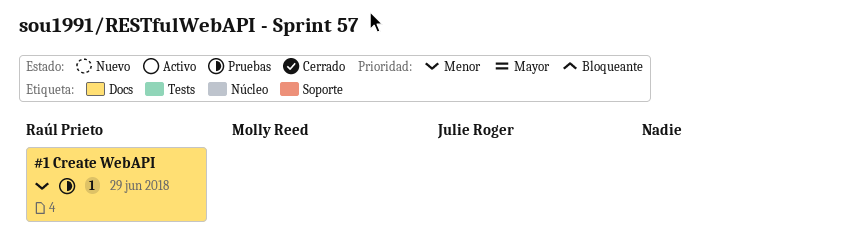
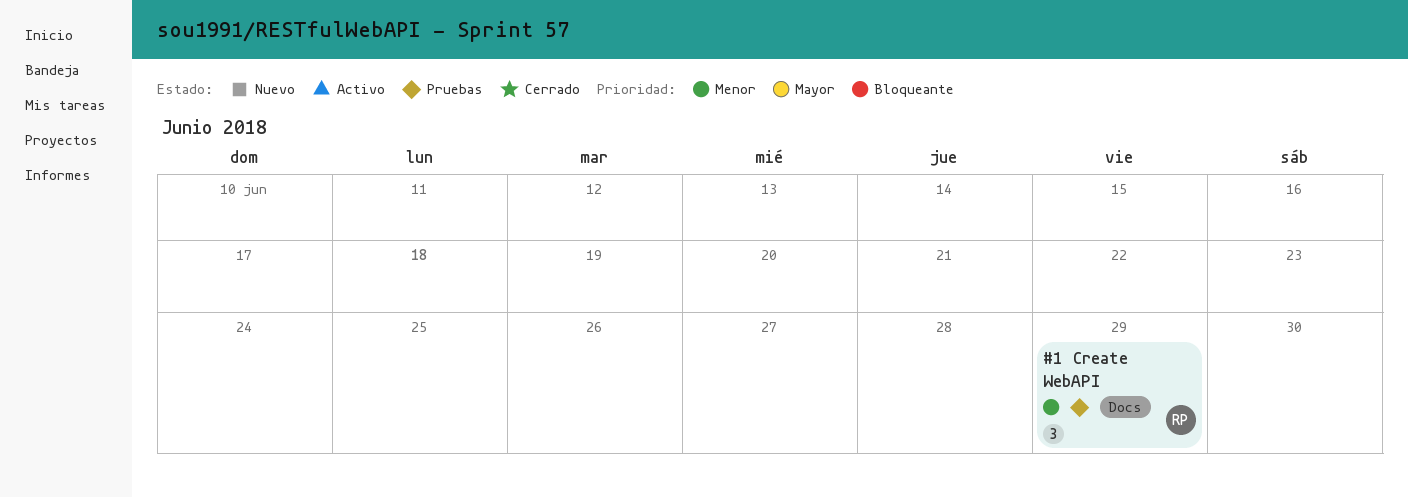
#1 Create WebAPI, estimate: 1 -> 3

